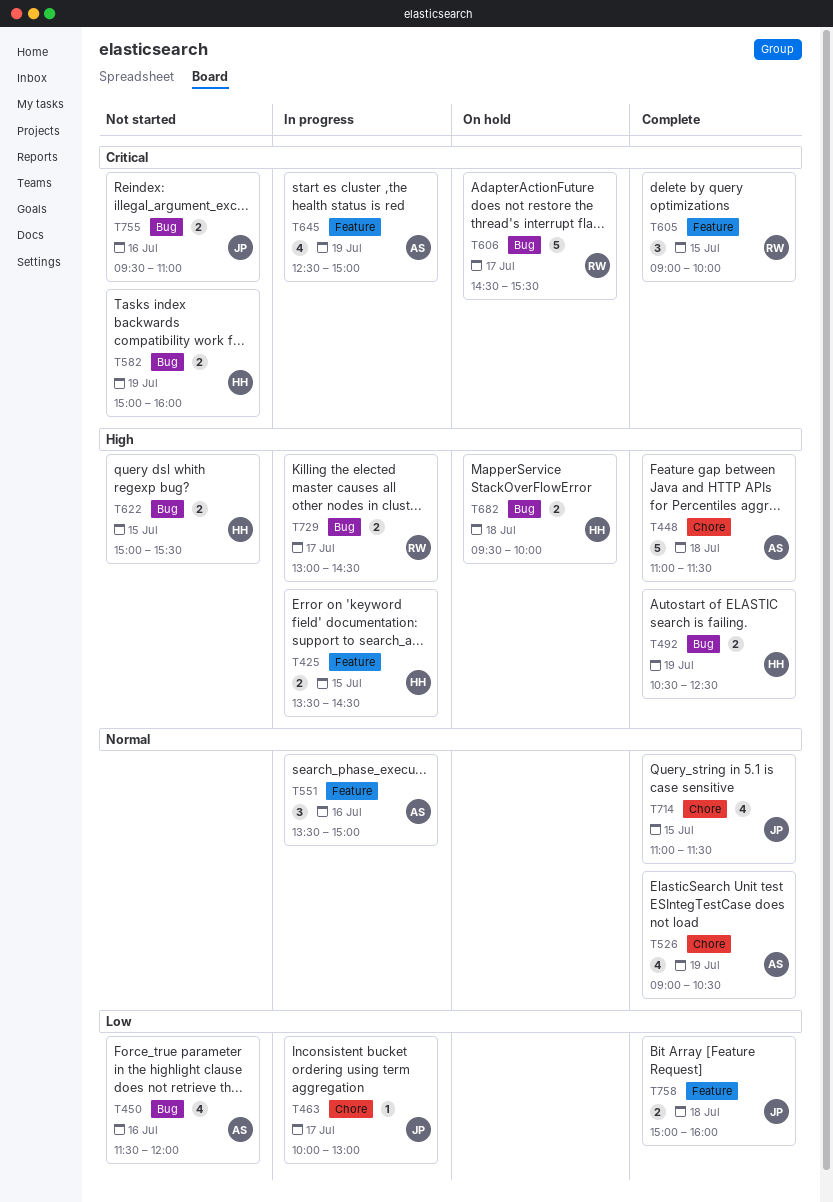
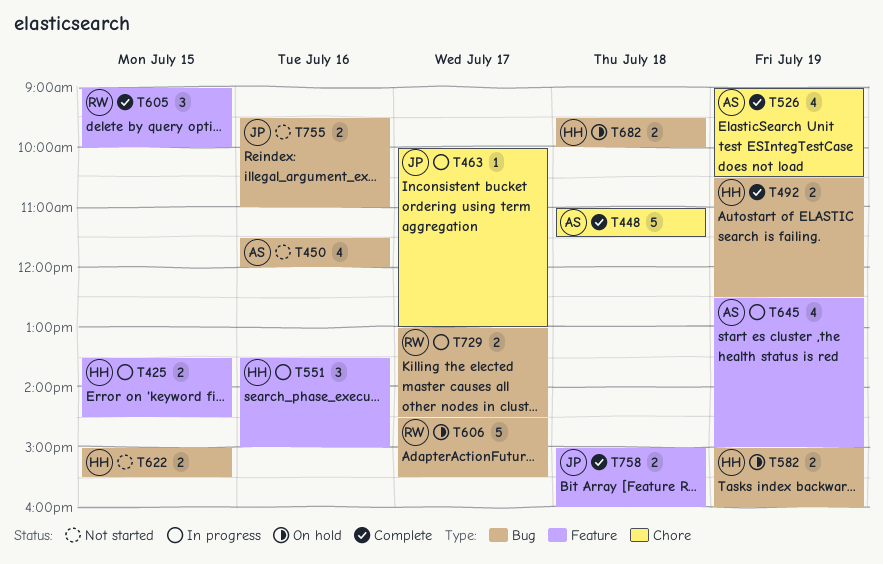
T551, owner: AS -> HH
T582, status: Not started -> On hold
T714: present -> none

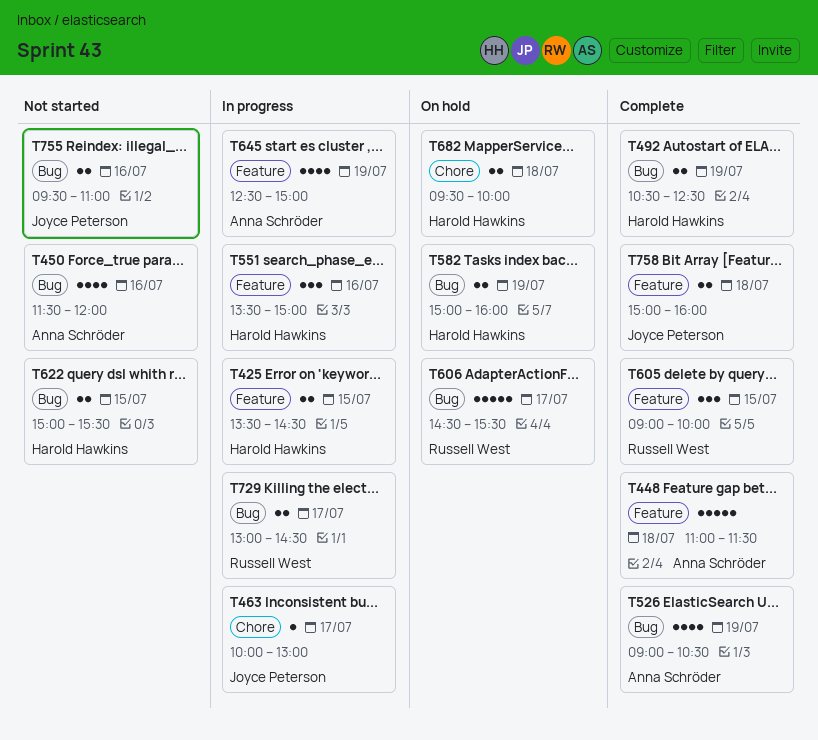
T448, label: Chore -> Feature
T526, label: Chore -> Bug
T682, label: Bug -> Chore

